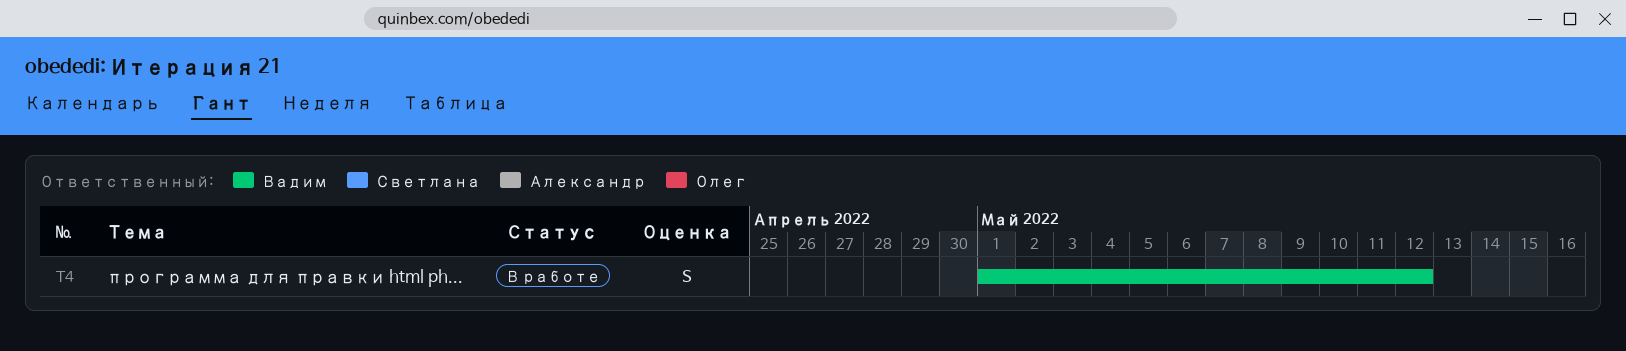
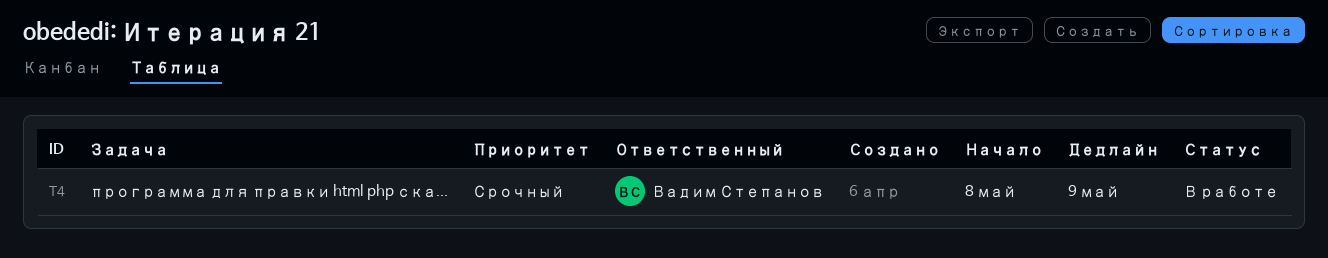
T4, start: May 1 -> May 8
T4, due: May 12 -> May 9

